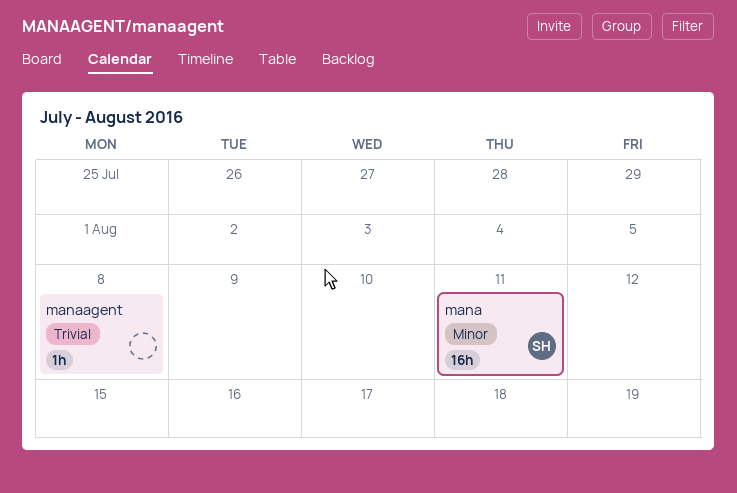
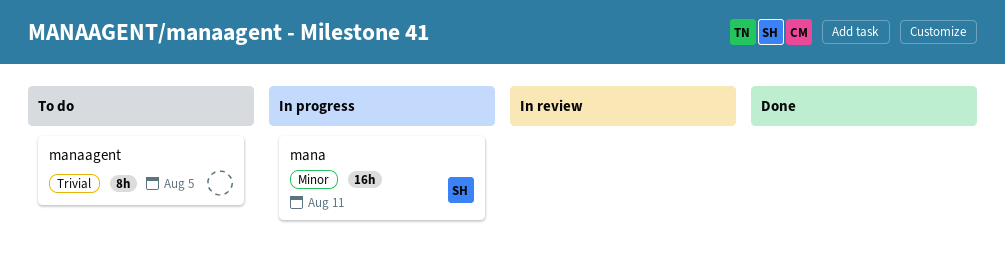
manaagent, estimate: 1h -> 8h
manaagent, due: Aug 8 -> Aug 5

